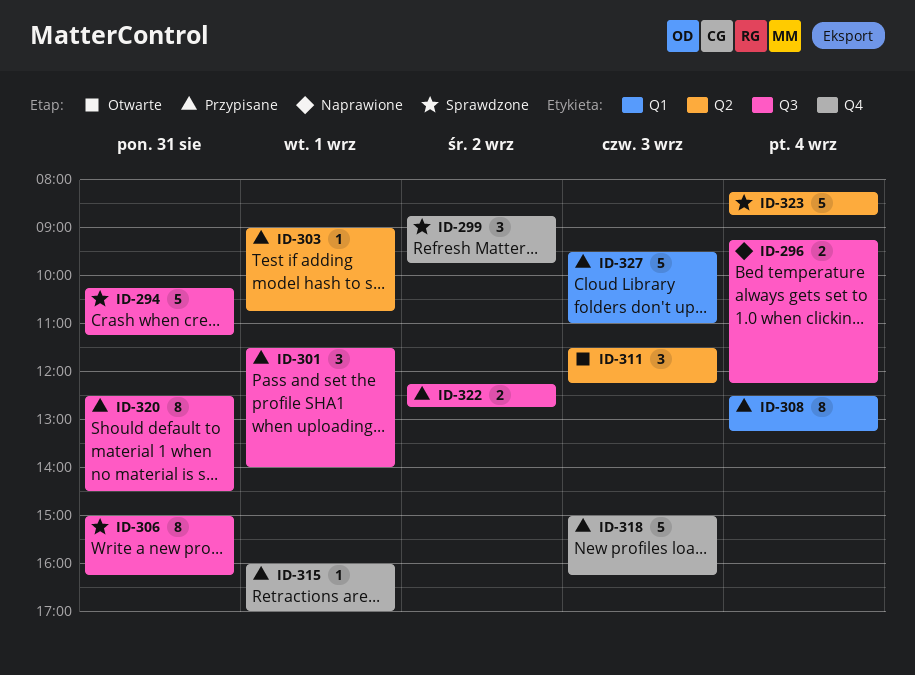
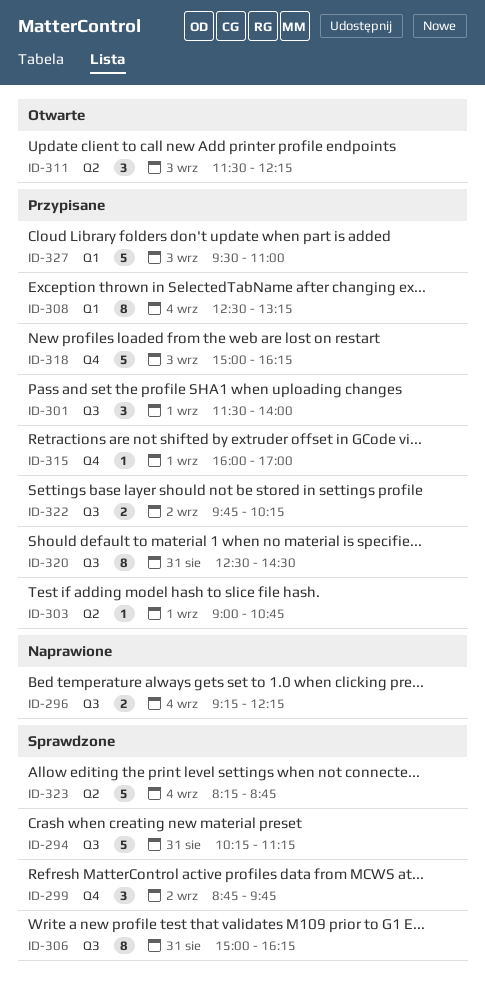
ID-322, begins: 12:15 -> 09:45
ID-322, ends: 12:45 -> 10:15

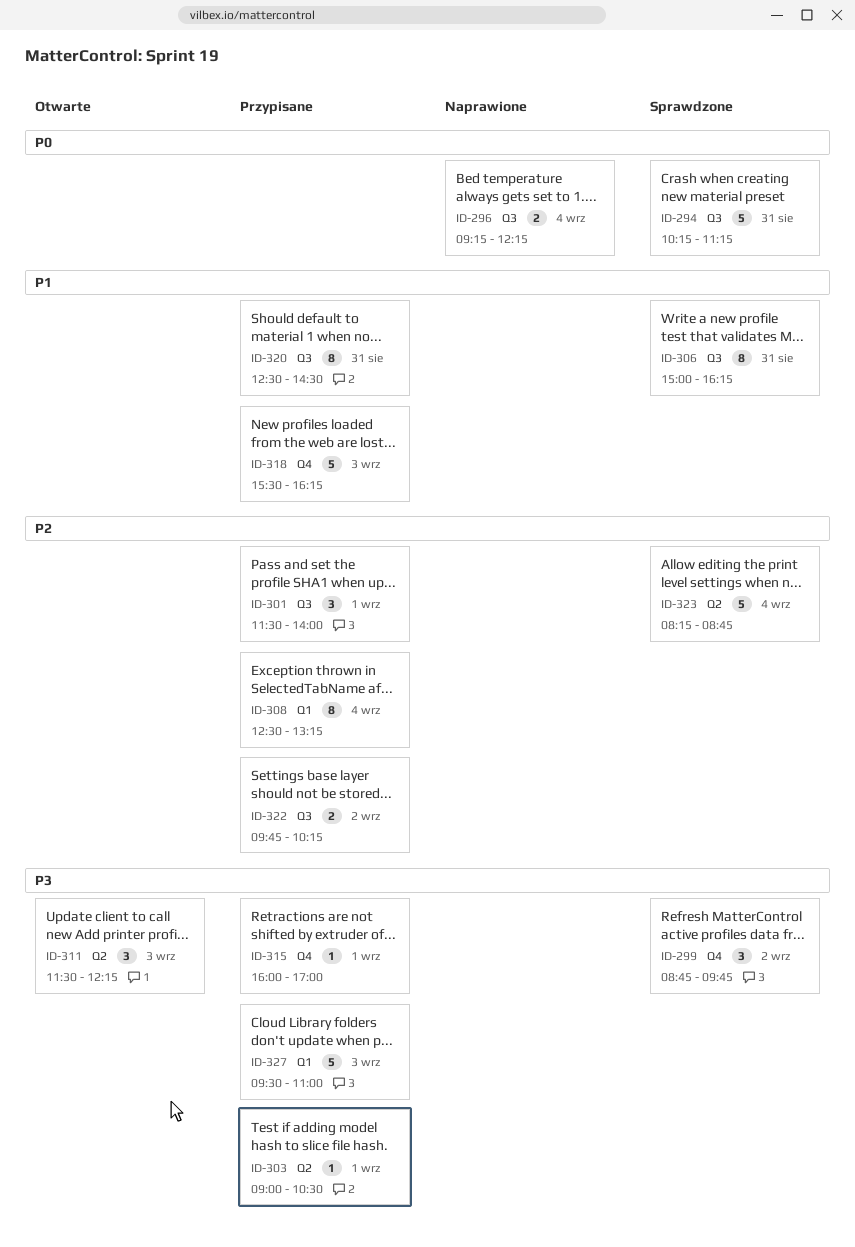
ID-303, ends: 10:45 -> 10:30
ID-318, begins: 15:00 -> 15:30

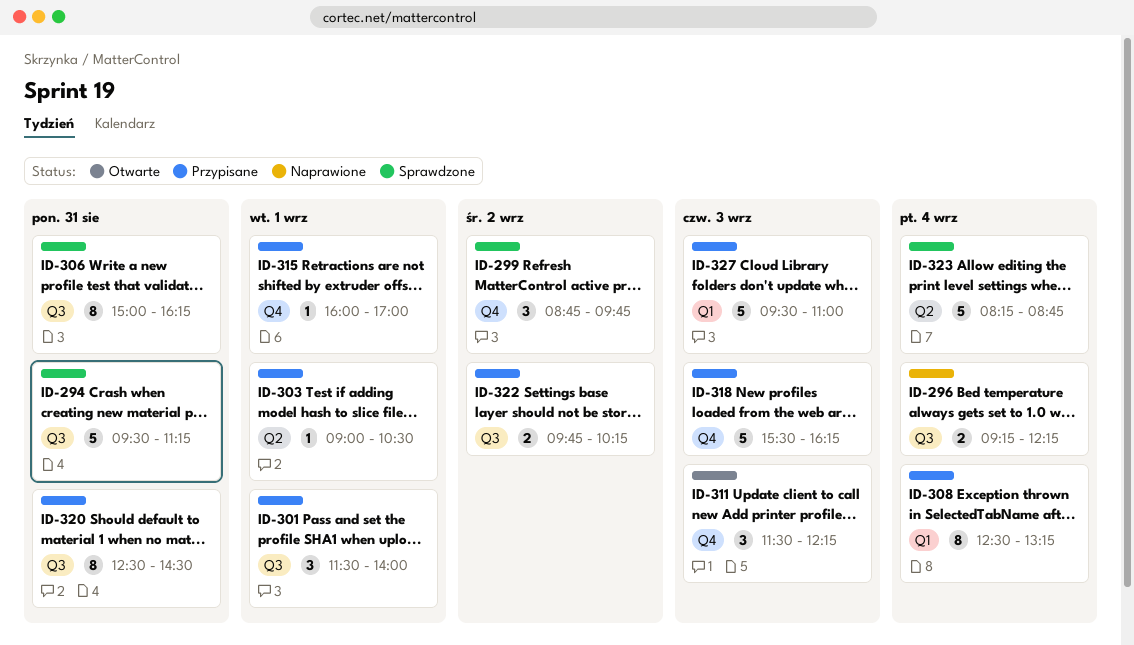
ID-294, begins: 10:15 -> 09:30
ID-311, label: Q2 -> Q4

